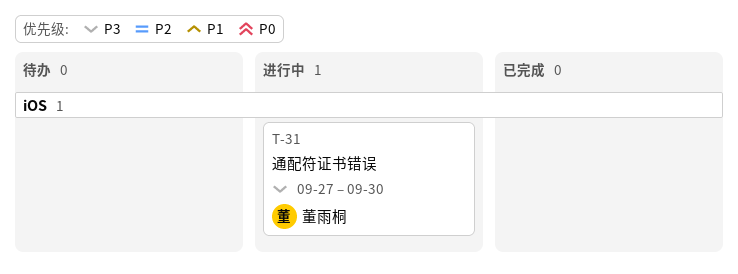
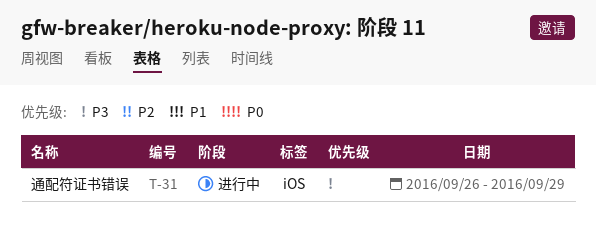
T-31, start: Sep 27 -> Sep 26
T-31, due: Sep 30 -> Sep 29

